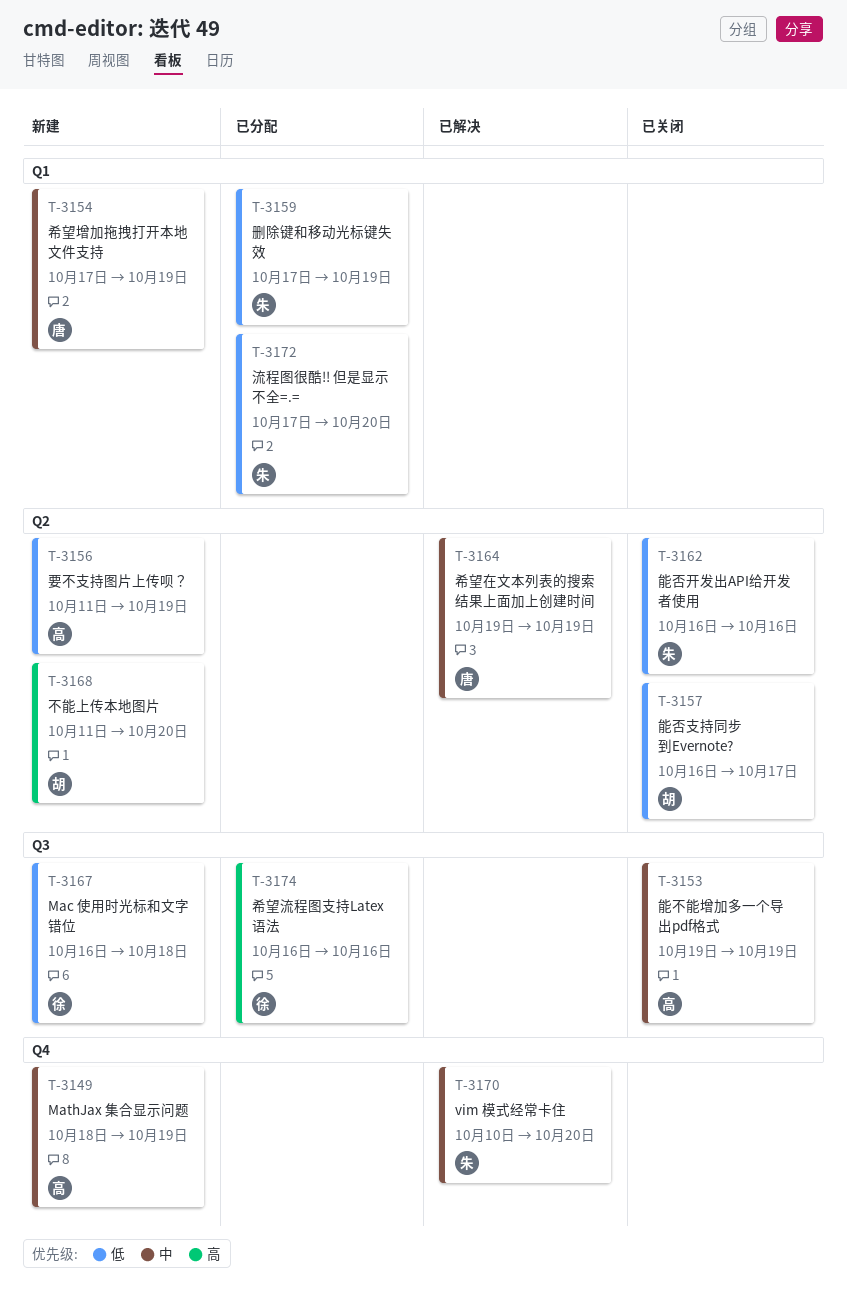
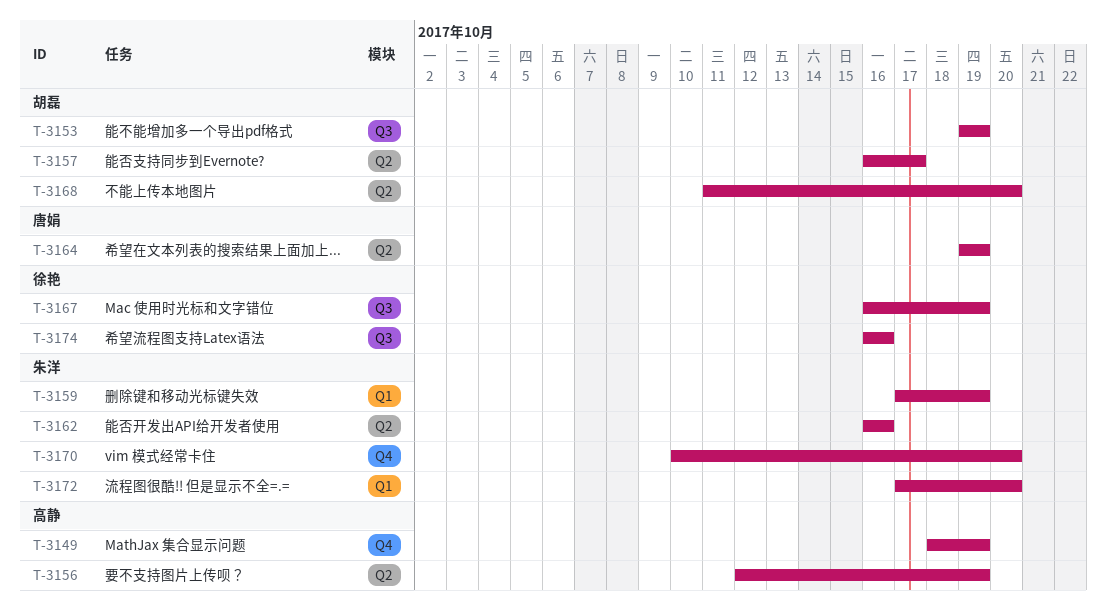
T-3153, owner: 高静 -> 胡磊
T-3154: present -> none
T-3156, start: Oct 11 -> Oct 12
T-3167, due: Oct 18 -> Oct 19

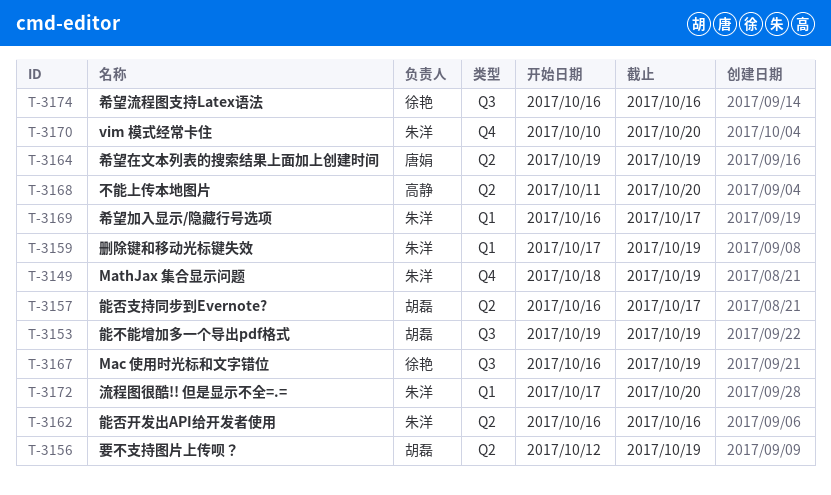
T-3149, owner: 高静 -> 朱洋
T-3156, owner: 高静 -> 胡磊
T-3168, owner: 胡磊 -> 高静
T-3169: none -> present

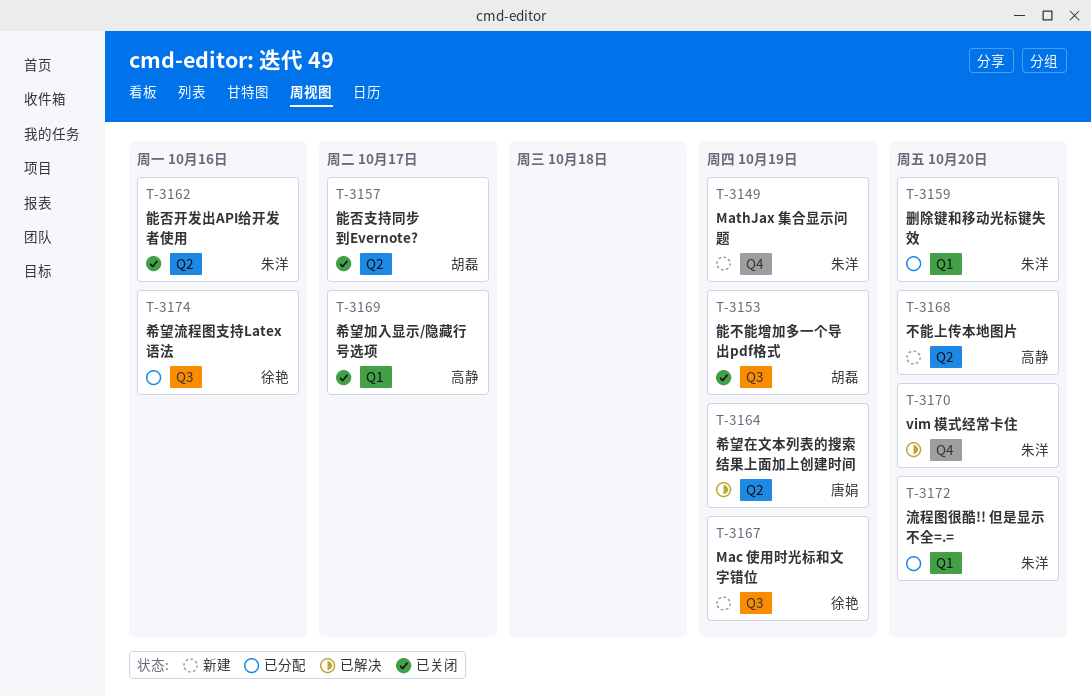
T-3156: present -> none
T-3159, due: Oct 19 -> Oct 20
T-3169, owner: 朱洋 -> 高静

